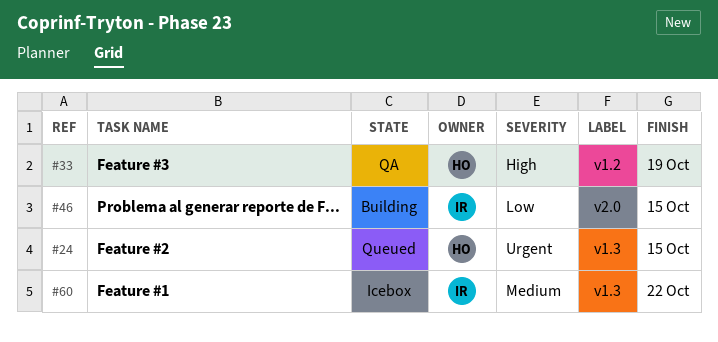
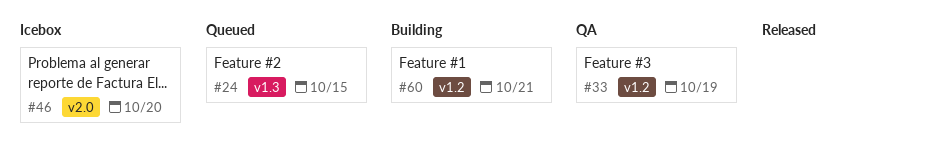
#46, status: Building -> Icebox
#46, due: Oct 15 -> Oct 20
#60, status: Icebox -> Building
#60, label: v1.3 -> v1.2
#60, due: Oct 22 -> Oct 21

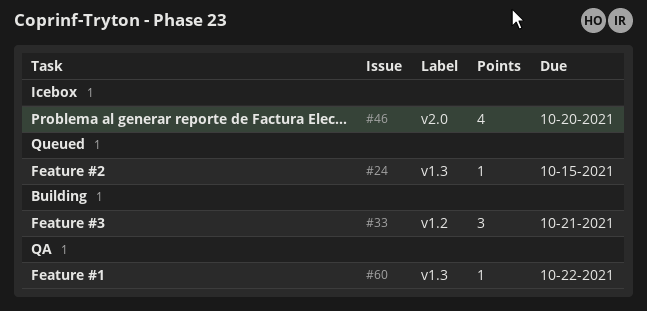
#33, status: QA -> Building
#33, due: Oct 19 -> Oct 21
#60, status: Building -> QA
#60, label: v1.2 -> v1.3
#60, due: Oct 21 -> Oct 22

